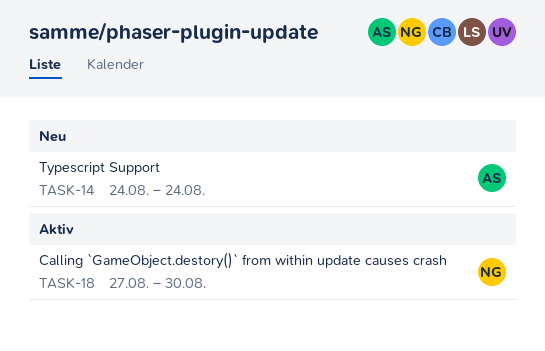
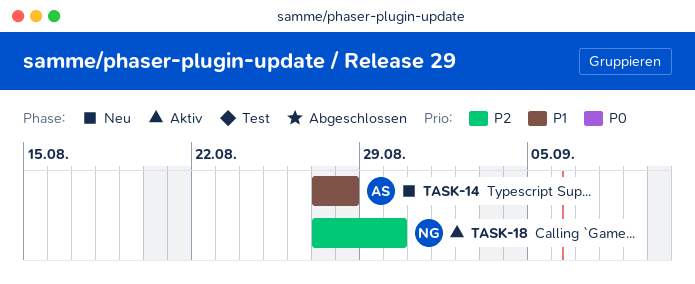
TASK-14, start: Aug 24 -> Aug 27
TASK-14, due: Aug 24 -> Aug 28

